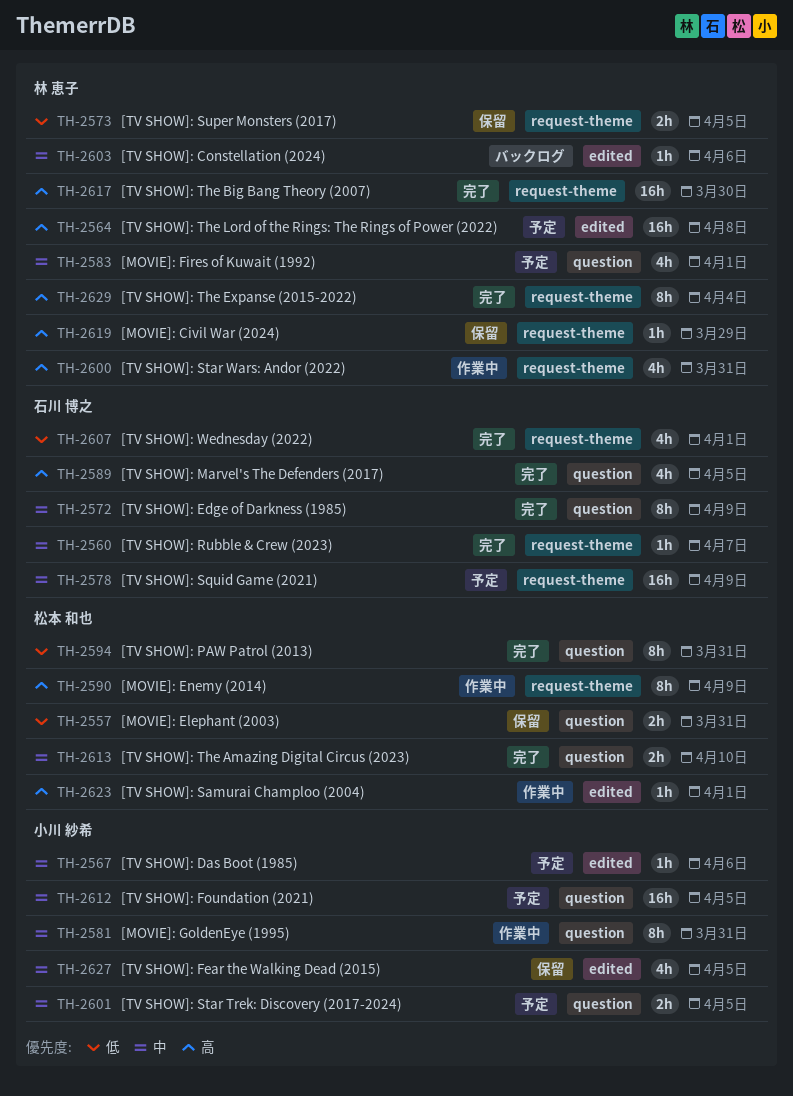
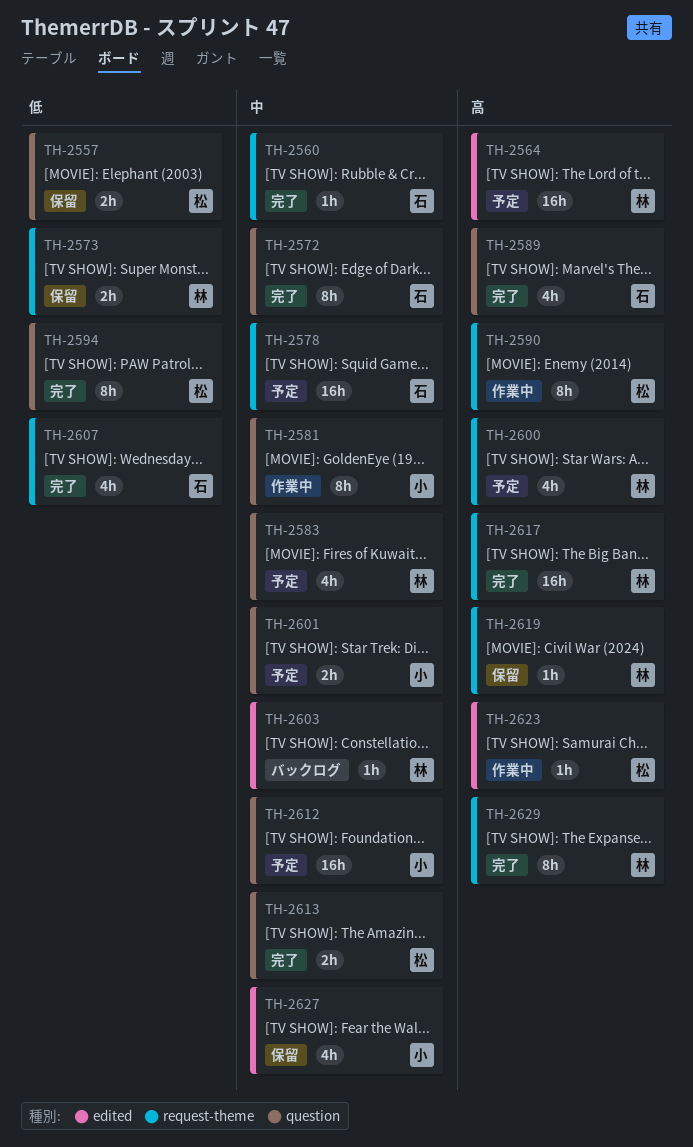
TH-2567: present -> none
TH-2600, status: 作業中 -> 予定

